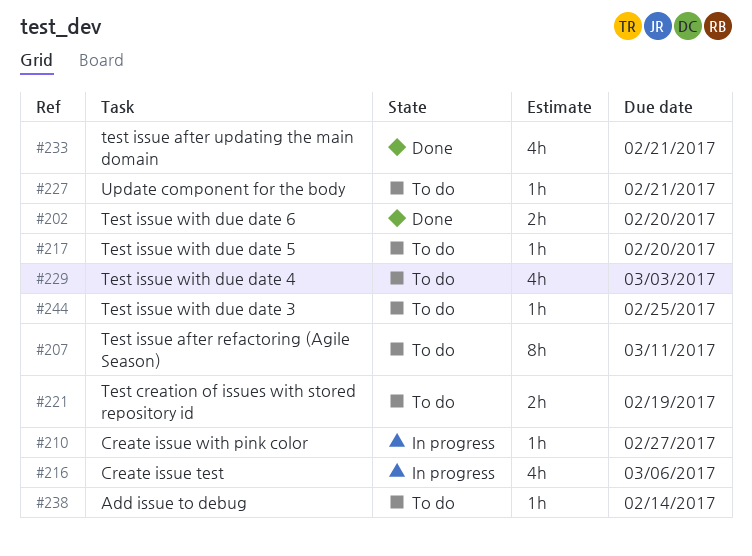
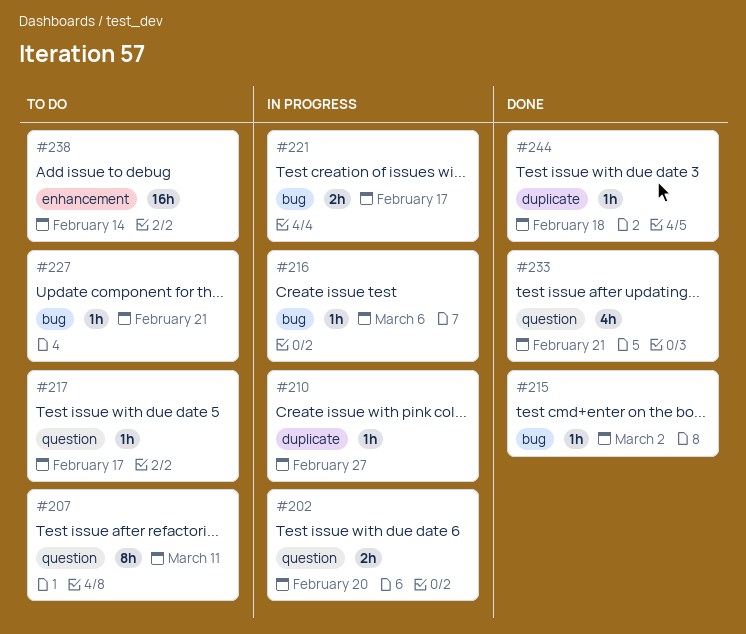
#202, status: Done -> In progress
#215: none -> present
#216, estimate: 4h -> 1h
#217, due: Feb 20 -> Feb 17
#221, status: To do -> In progress
#221, due: Feb 19 -> Feb 17
#229: present -> none
#238, estimate: 1h -> 16h
#244, status: To do -> Done
#244, due: Feb 25 -> Feb 18

